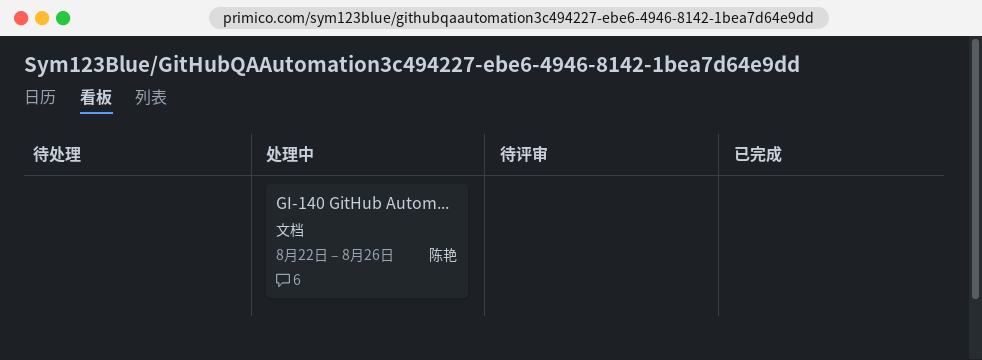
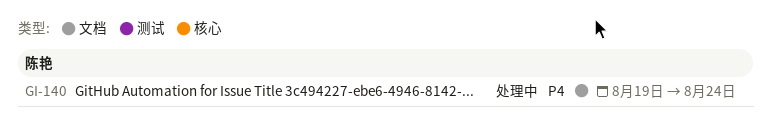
GI-140, start: Aug 22 -> Aug 19
GI-140, due: Aug 26 -> Aug 24

